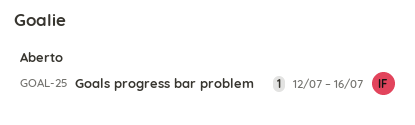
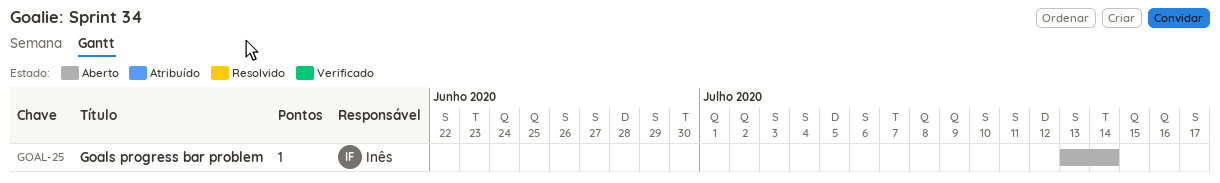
GOAL-25, start: Jul 12 -> Jul 13
GOAL-25, due: Jul 16 -> Jul 14

